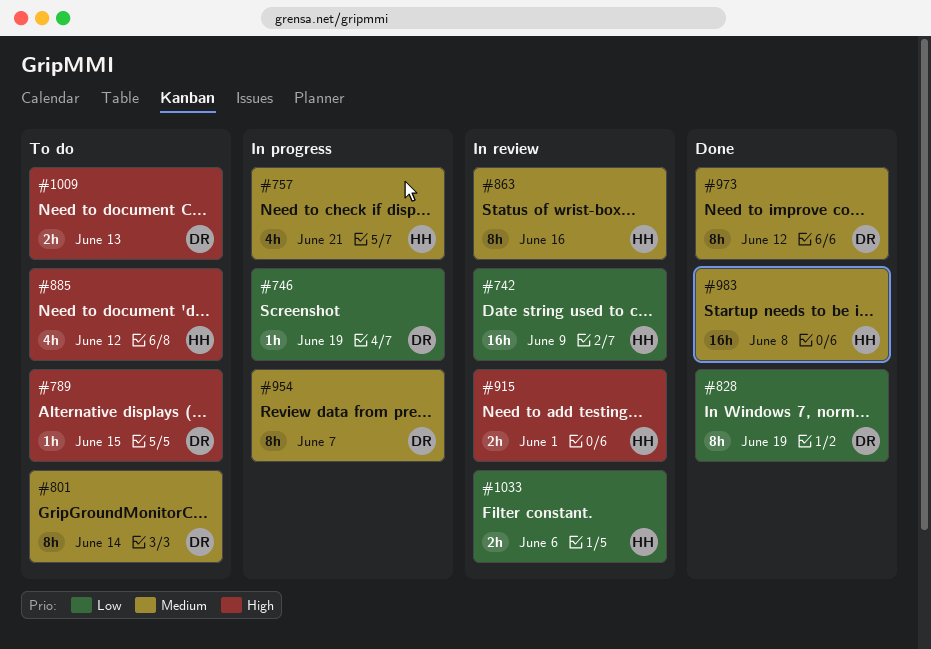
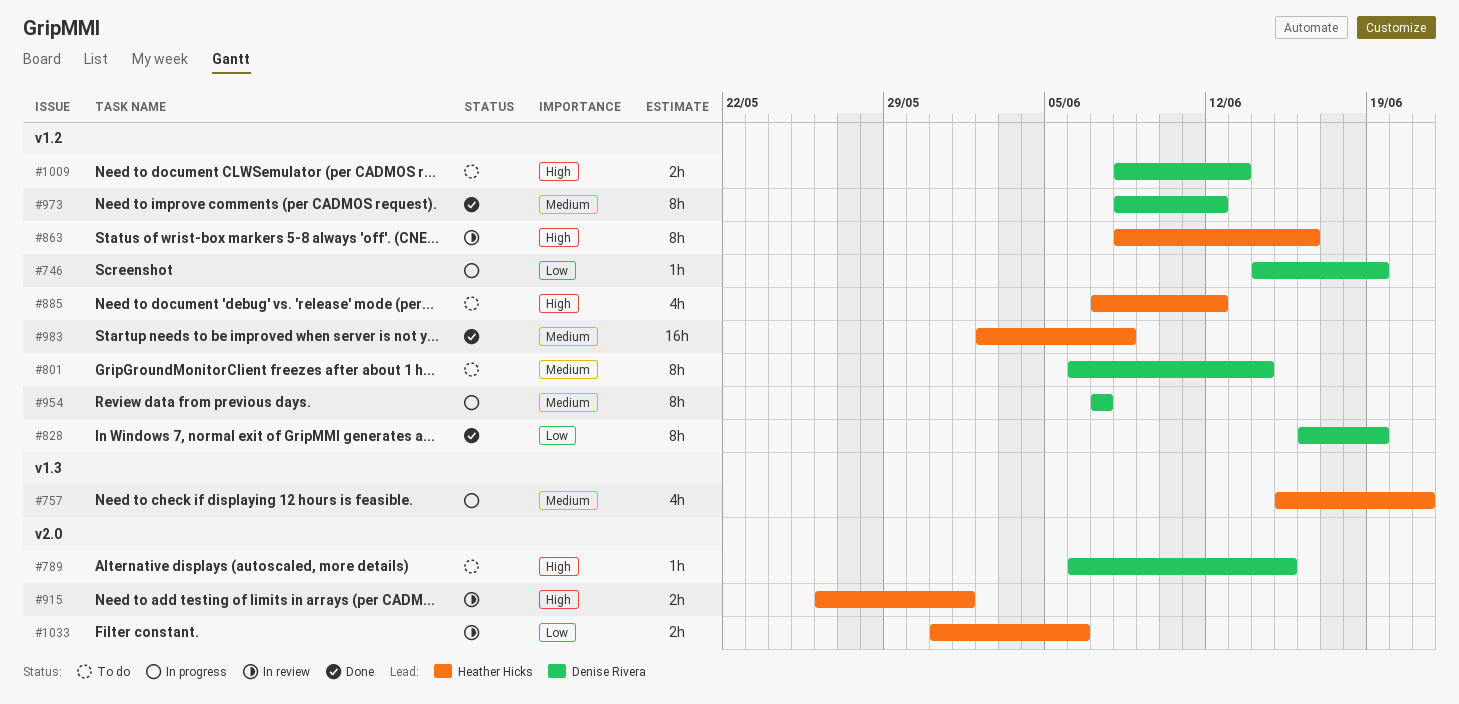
#742: present -> none
#863, priority: Medium -> High

